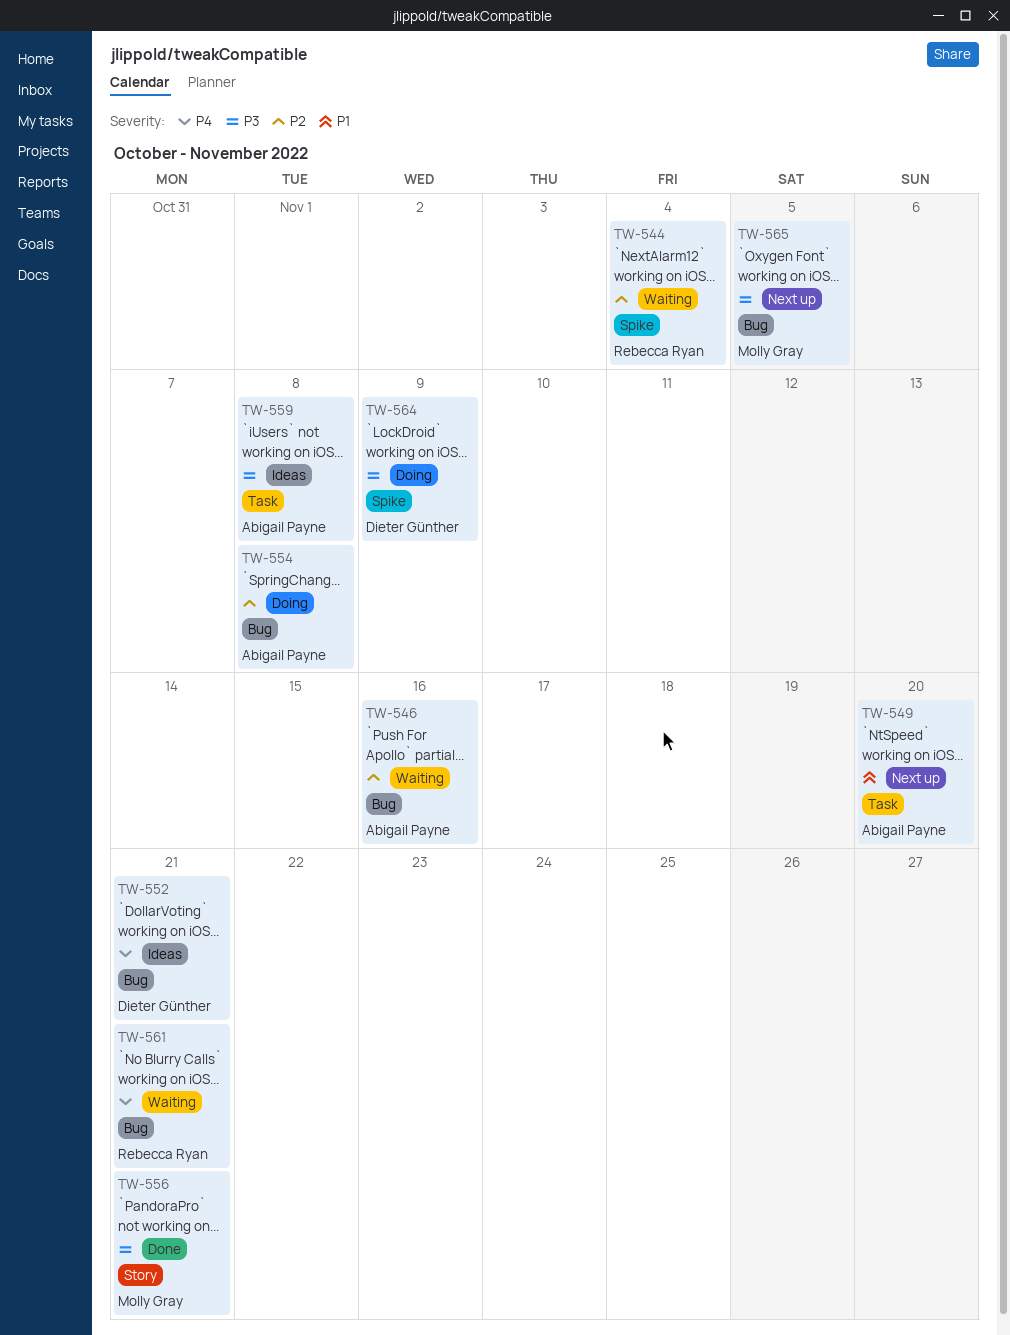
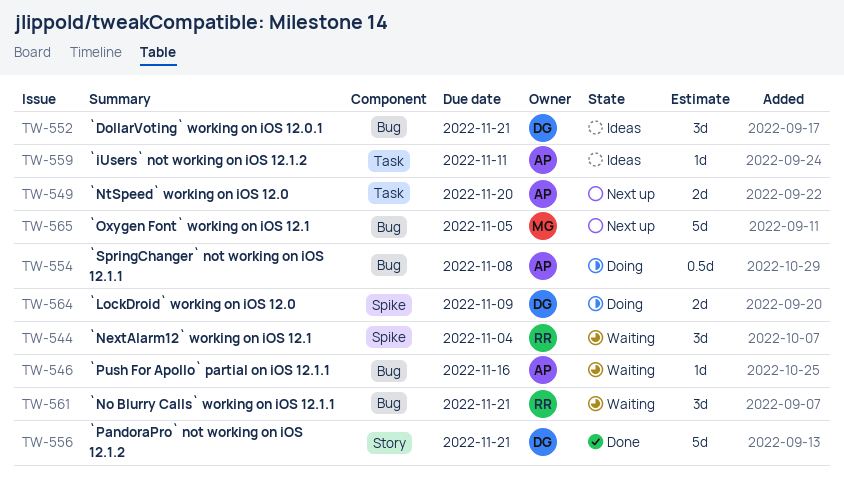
TW-556, owner: Molly Gray -> Dieter Günther
TW-559, due: Nov 8 -> Nov 11

